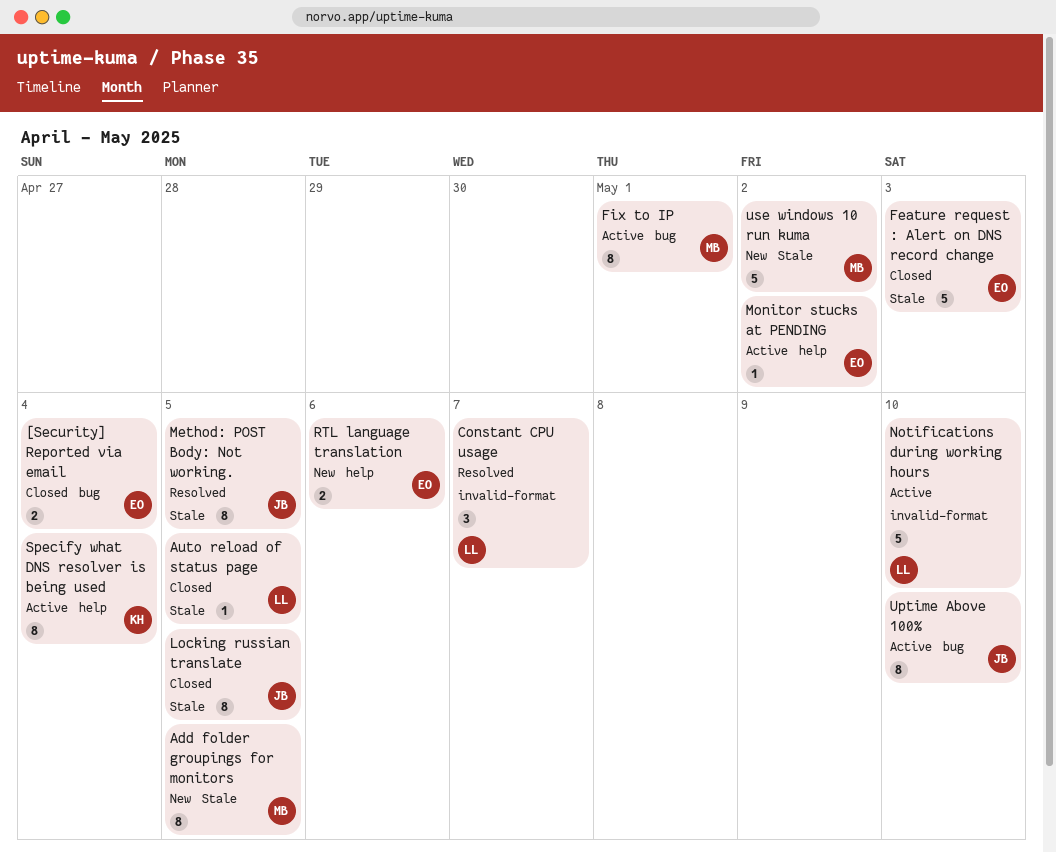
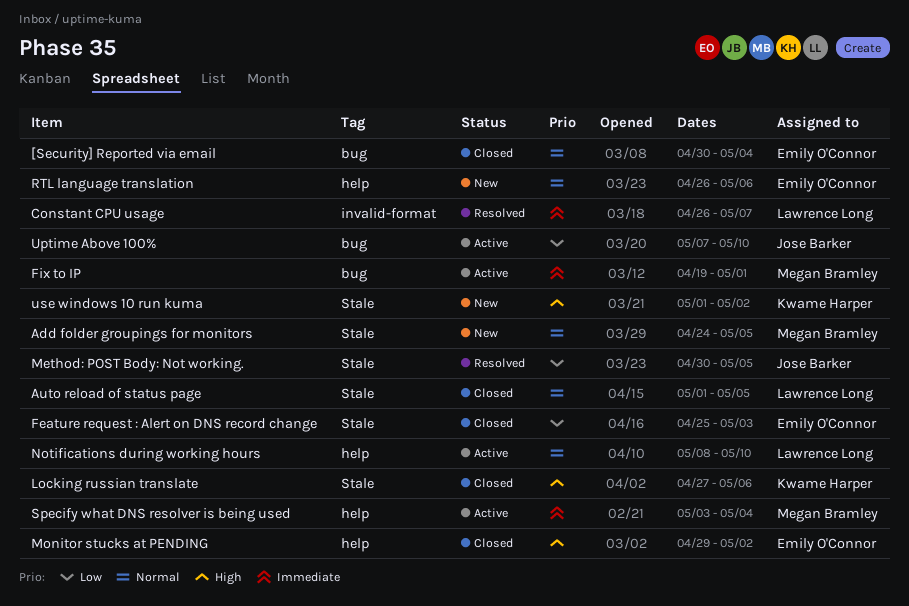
Locking russian translate, owner: Jose Barker -> Kwame Harper
Locking russian translate, due: May 5 -> May 6
Monitor stucks at PENDING, status: Active -> Closed
Notifications during working hours, label: invalid-format -> help
Specify what DNS resolver is being used, owner: Kwame Harper -> Megan Bramley
use windows 10 run kuma, owner: Megan Bramley -> Kwame Harper

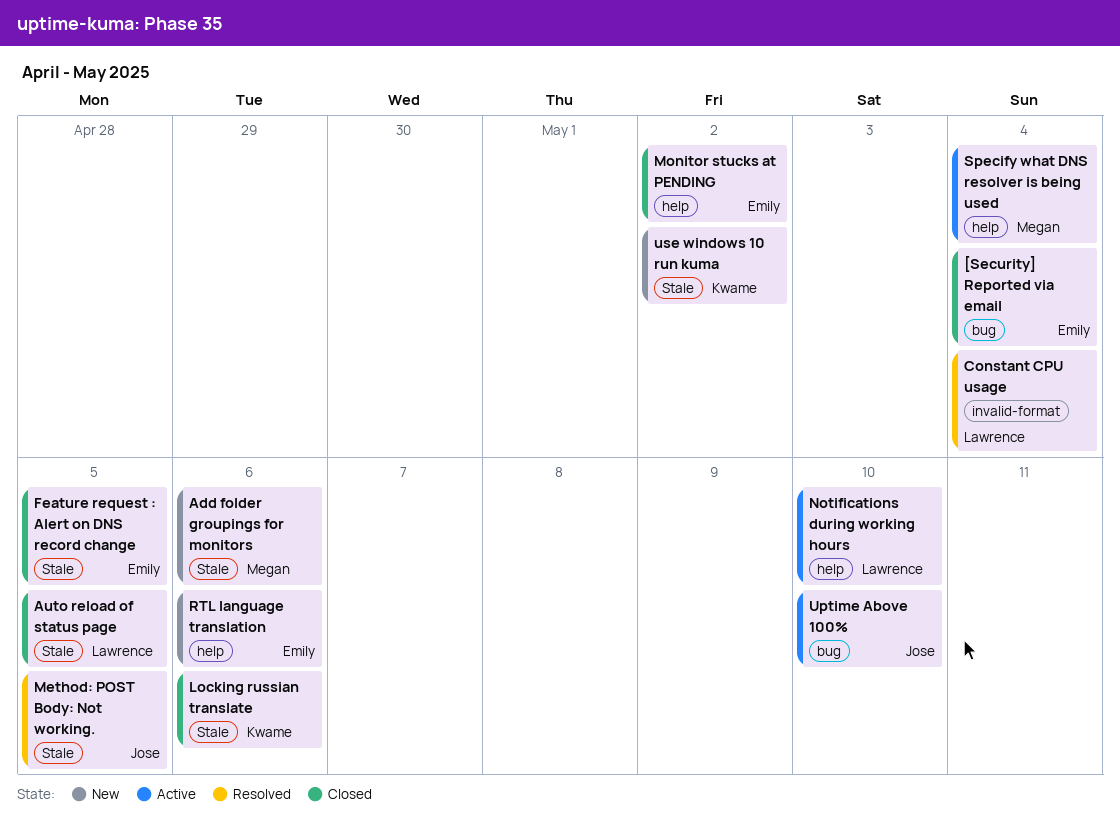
Add folder groupings for monitors, due: May 5 -> May 6
Constant CPU usage, due: May 7 -> May 4
Feature request : Alert on DNS record change, due: May 3 -> May 5
Fix to IP: present -> none

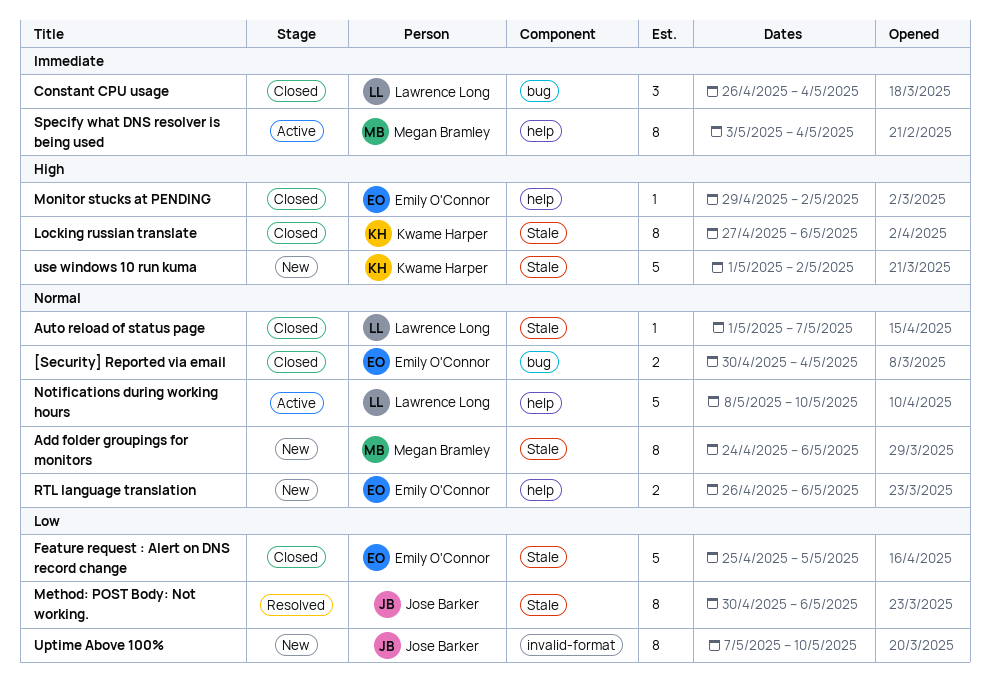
Auto reload of status page, due: May 5 -> May 7
Constant CPU usage, status: Resolved -> Closed
Constant CPU usage, label: invalid-format -> bug
Method: POST Body: Not working., due: May 5 -> May 6
Uptime Above 100%, status: Active -> New
Uptime Above 100%, label: bug -> invalid-format

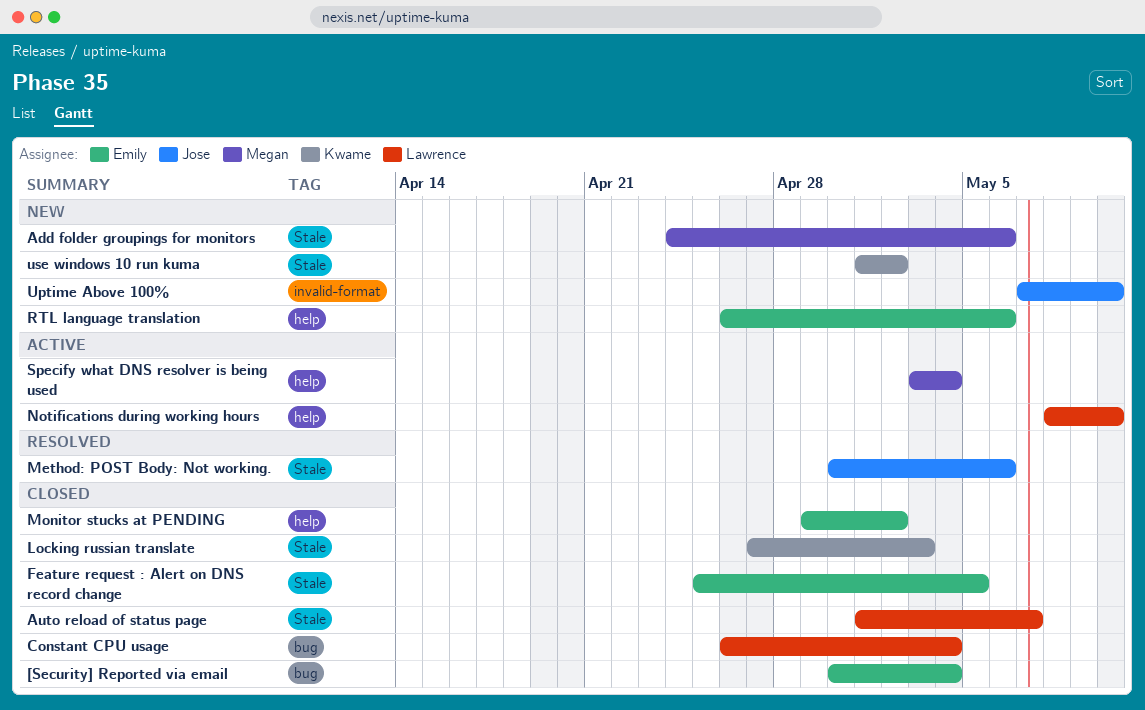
Locking russian translate, due: May 6 -> May 3

